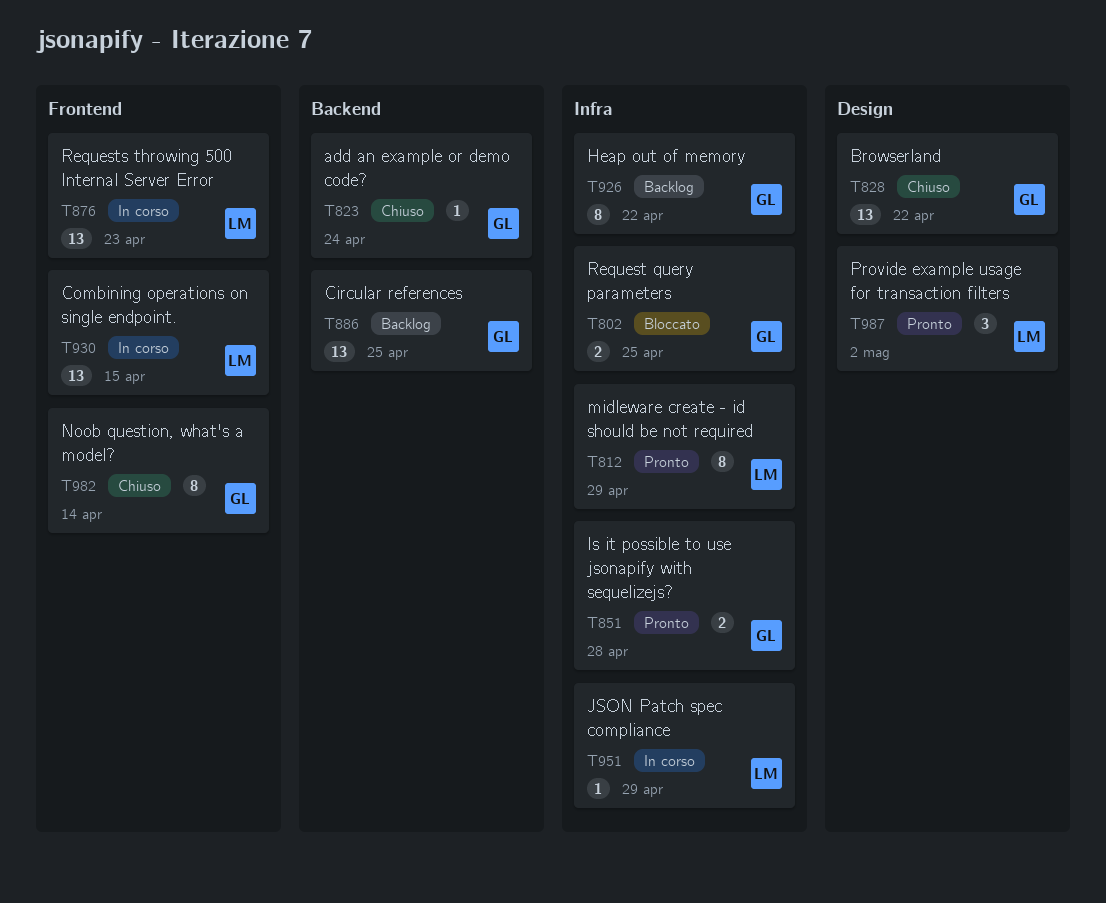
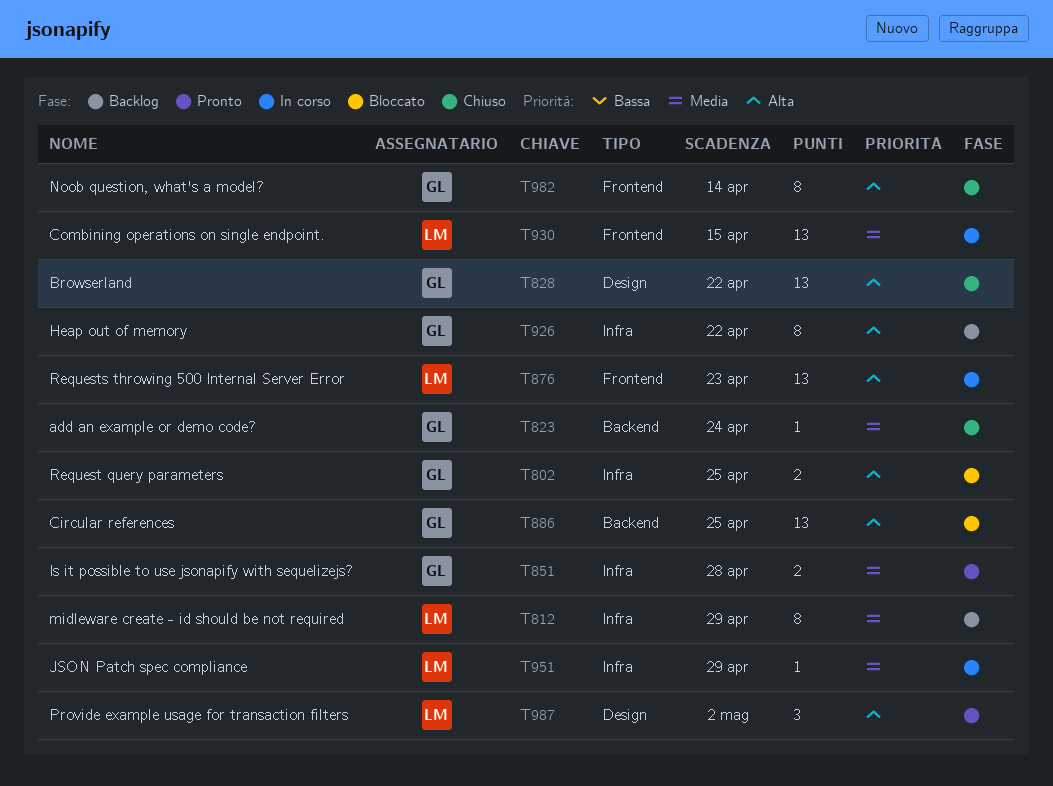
T812, status: Pronto -> Backlog
T886, status: Backlog -> Bloccato

